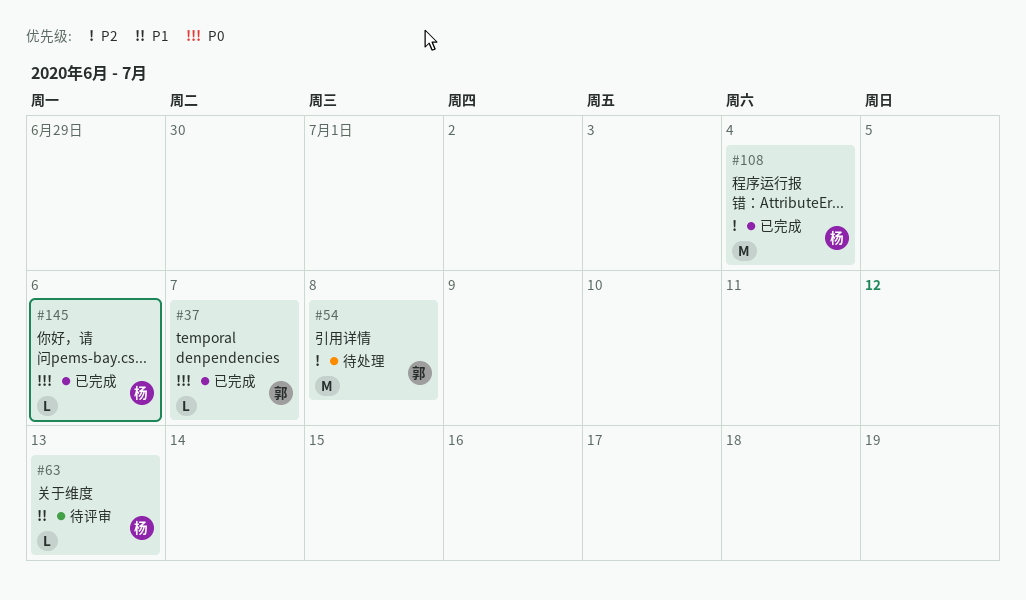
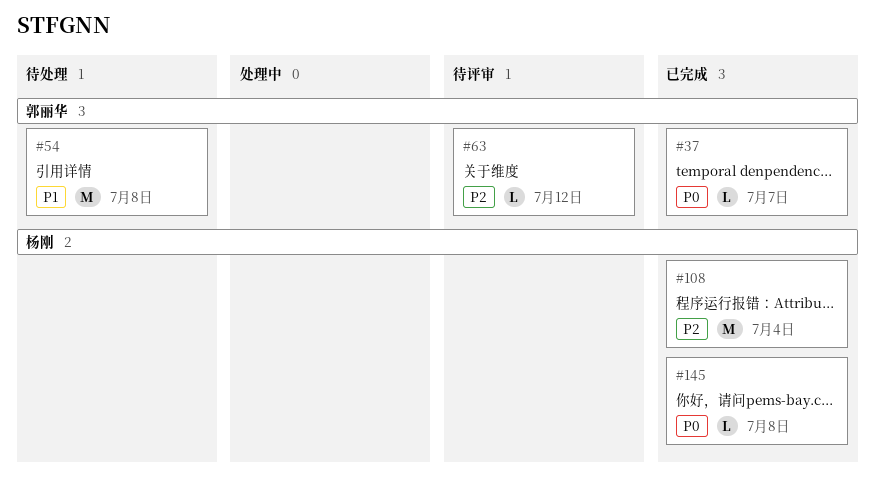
#54, priority: P2 -> P1
#63, owner: 杨刚 -> 郭丽华
#63, priority: P1 -> P2
#63, due: Jul 13 -> Jul 12
#145, due: Jul 6 -> Jul 8

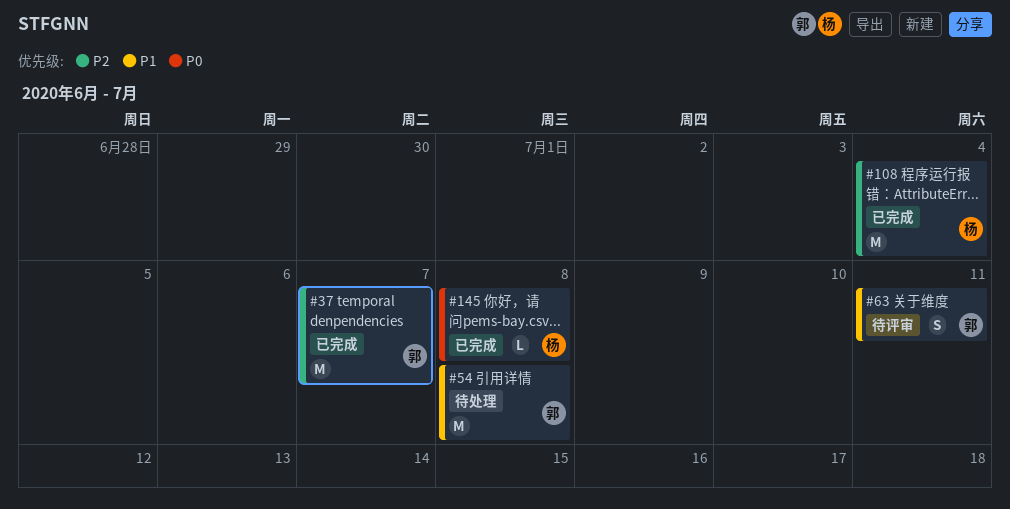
#37, priority: P0 -> P2
#37, estimate: L -> M
#63, priority: P2 -> P1
#63, estimate: L -> S
#63, due: Jul 12 -> Jul 11

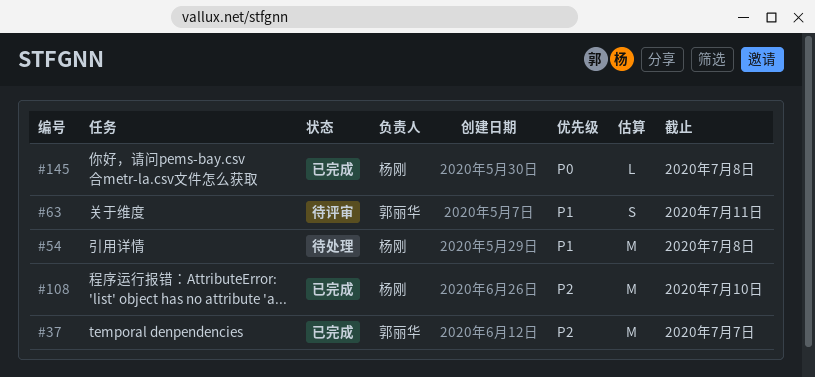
#54, owner: 郭丽华 -> 杨刚
#108, due: Jul 4 -> Jul 10

